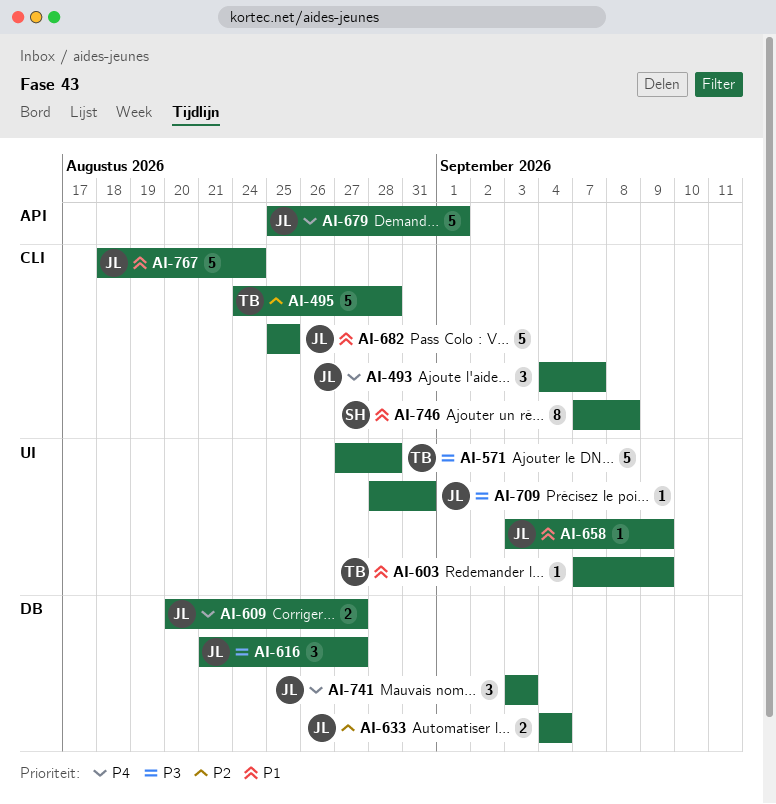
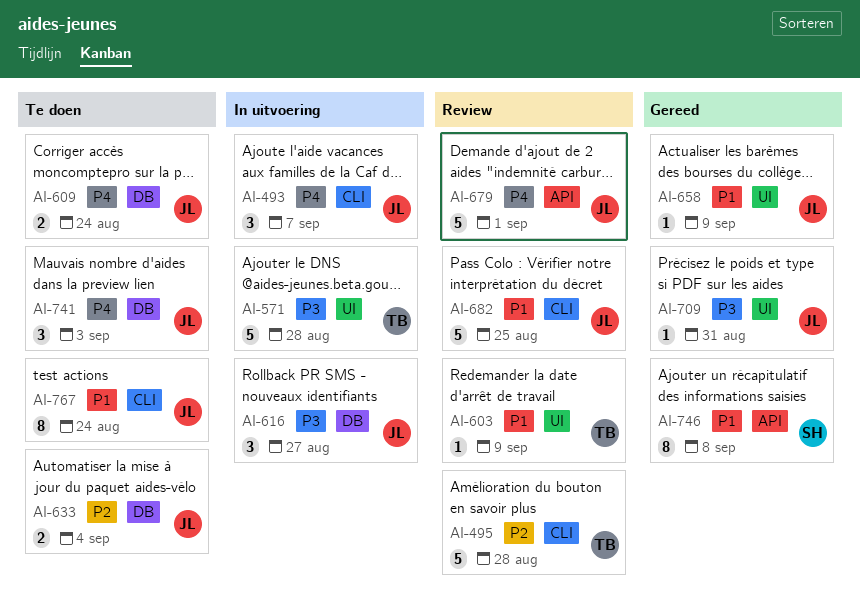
AI-609, due: Aug 27 -> Aug 24
AI-746, label: CLI -> API
AI-767, estimate: 5 -> 8

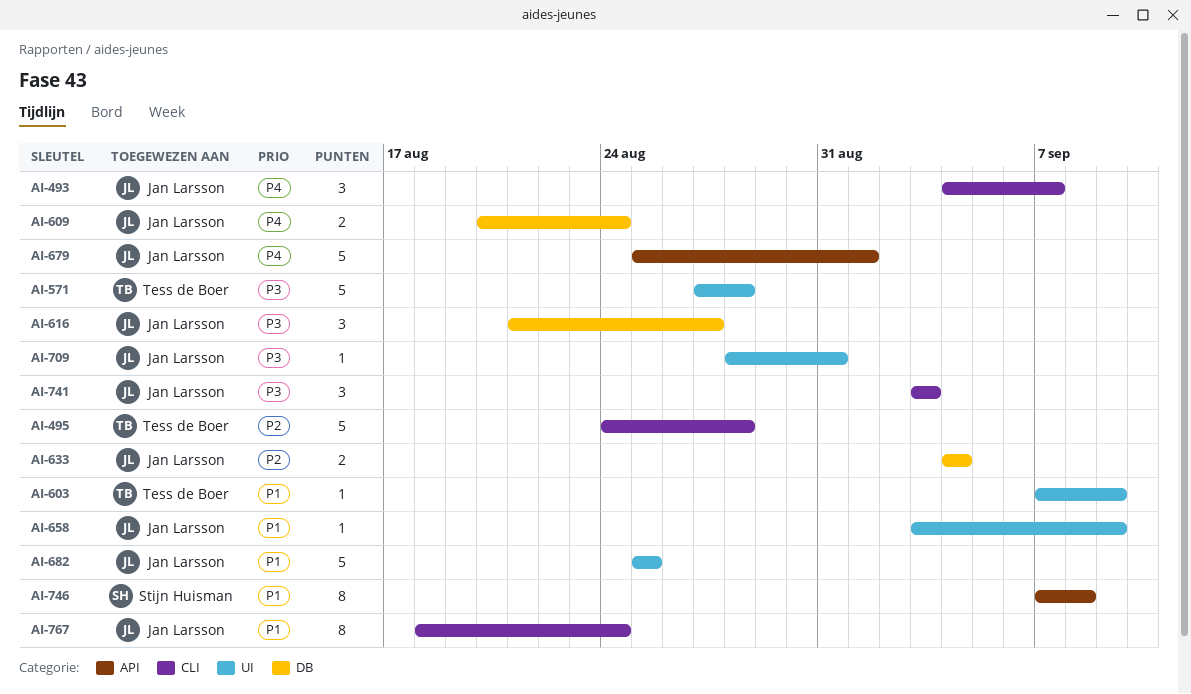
AI-682, label: CLI -> UI
AI-741, priority: P4 -> P3
AI-741, label: DB -> CLI

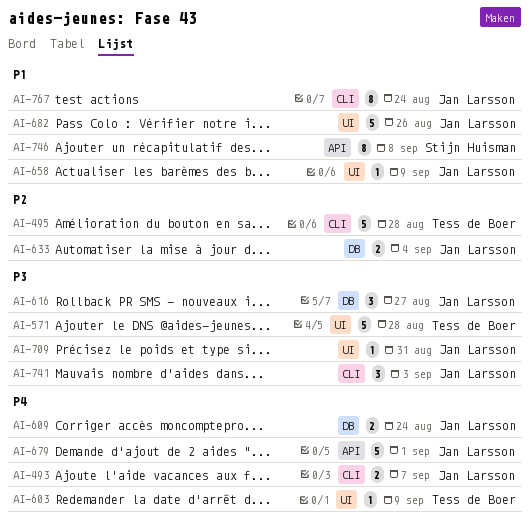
AI-493, estimate: 3 -> 2
AI-603, priority: P1 -> P4
AI-682, due: Aug 25 -> Aug 26

